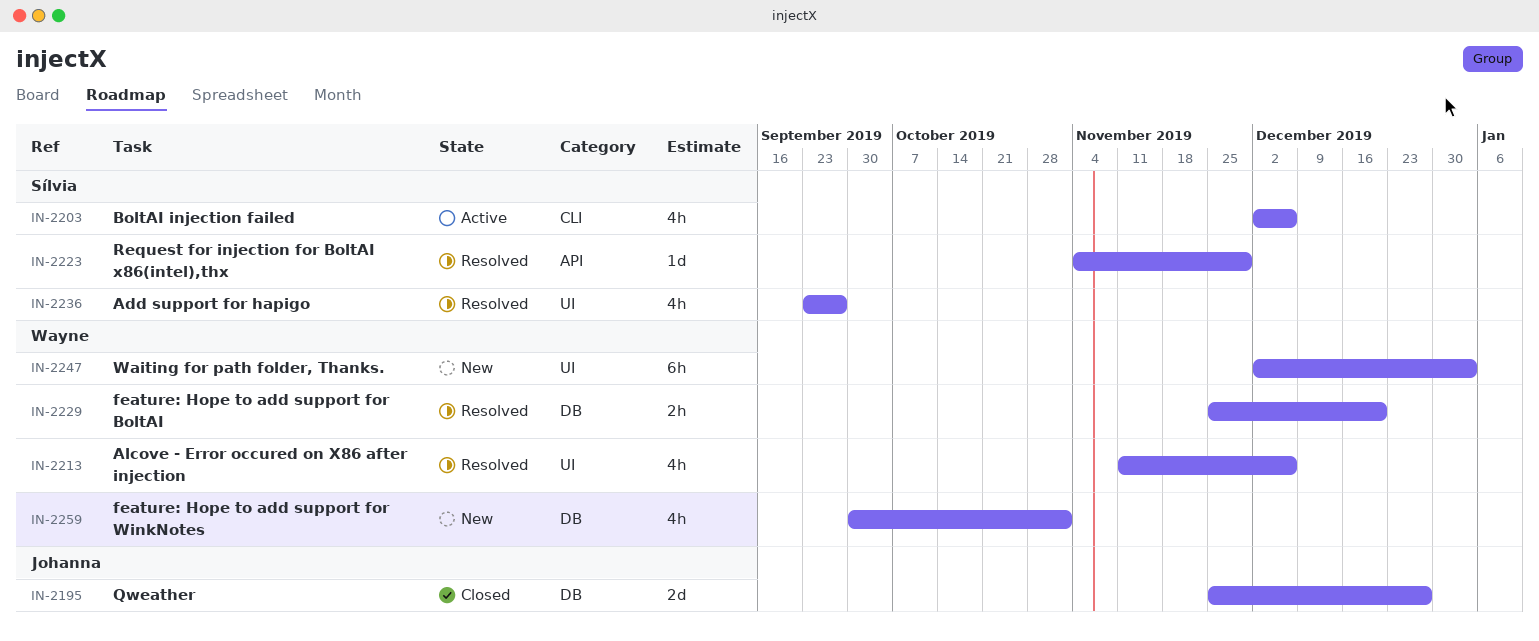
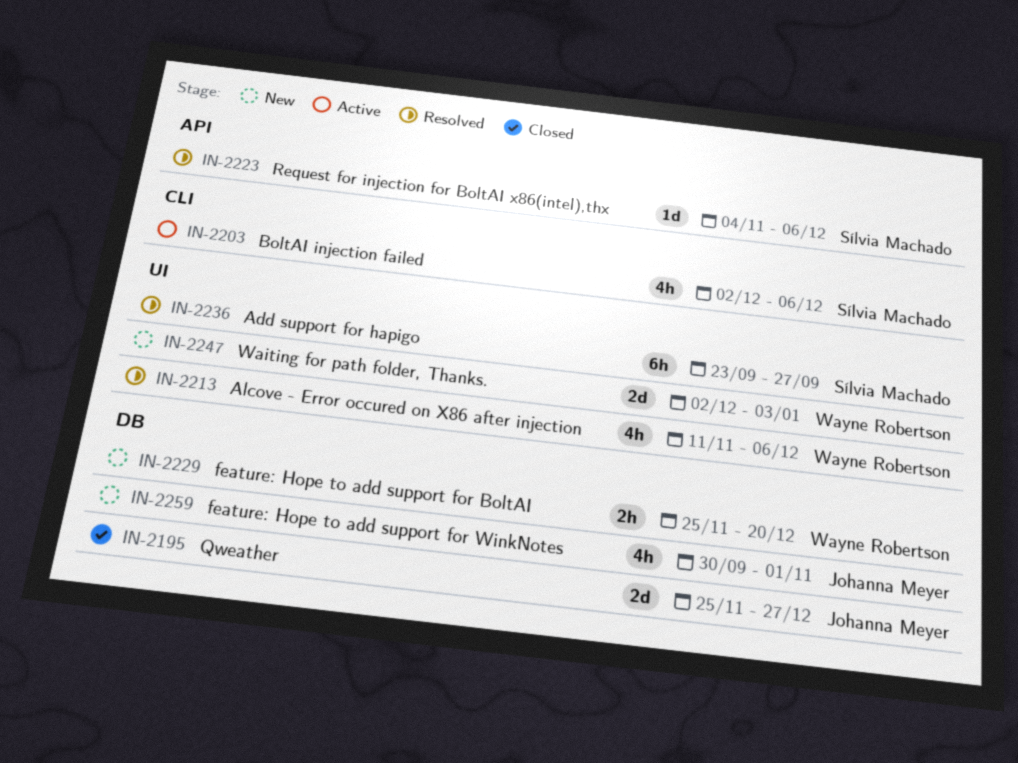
IN-2223, due: Nov 29 -> Dec 6
IN-2229, status: Resolved -> New
IN-2236, estimate: 4h -> 6h
IN-2247, estimate: 6h -> 2d
IN-2259, owner: Wayne Robertson -> Johanna Meyer

